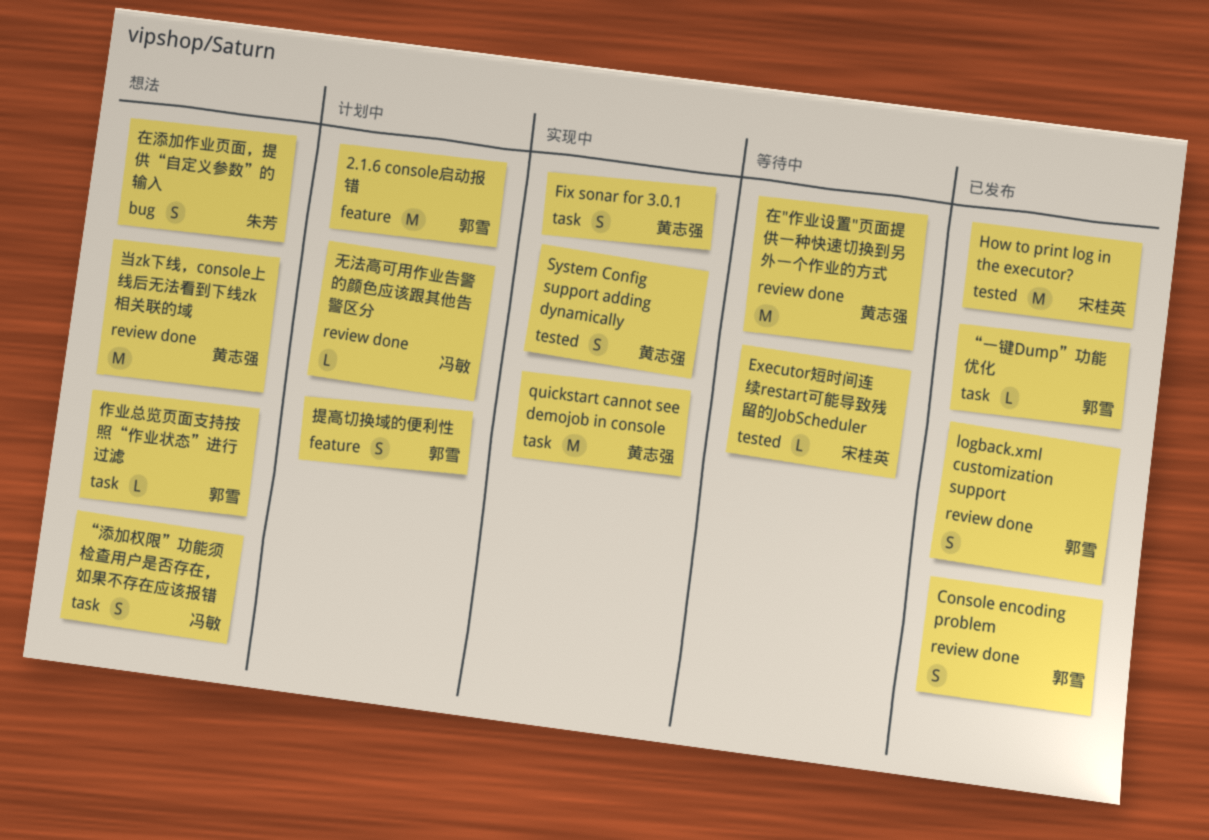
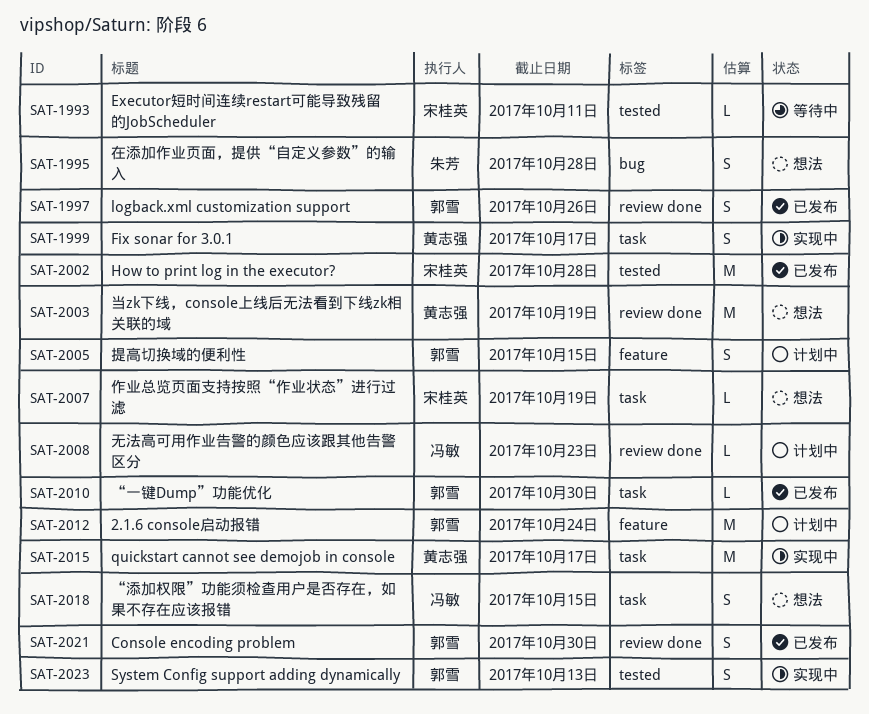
System Config support adding dynamically, owner: 黄志强 -> 郭雪
作业总览页面支持按照“作业状态”进行过滤, owner: 郭雪 -> 宋桂英
在"作业设置"页面提供一种快速切换到另外一个作业的方式: present -> none

